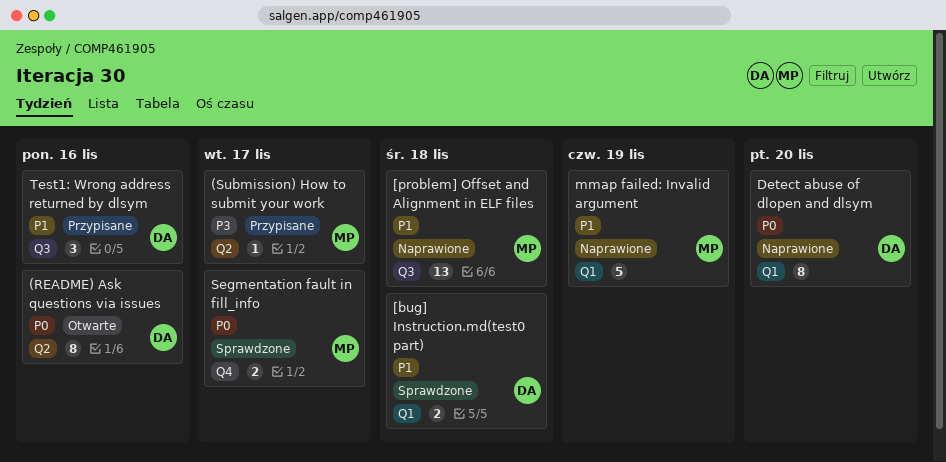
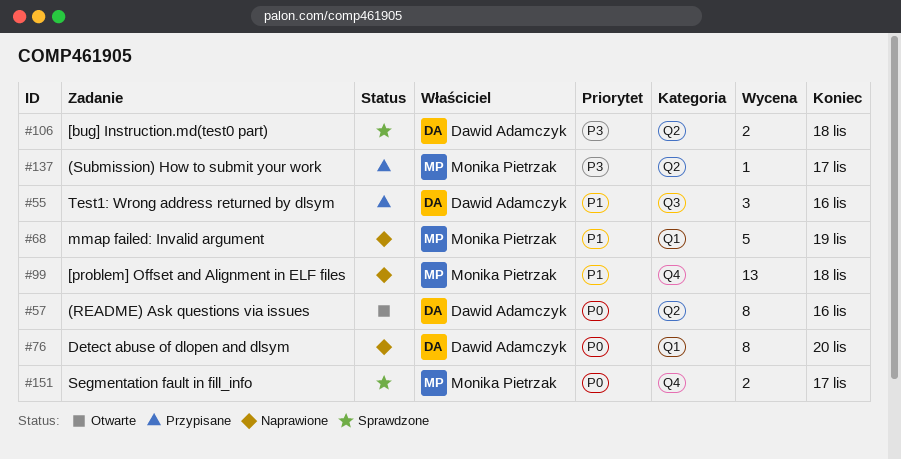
[bug] Instruction.md(test0 part), priority: P1 -> P3
[bug] Instruction.md(test0 part), label: Q1 -> Q2
[problem] Offset and Alignment in ELF files, label: Q3 -> Q4

